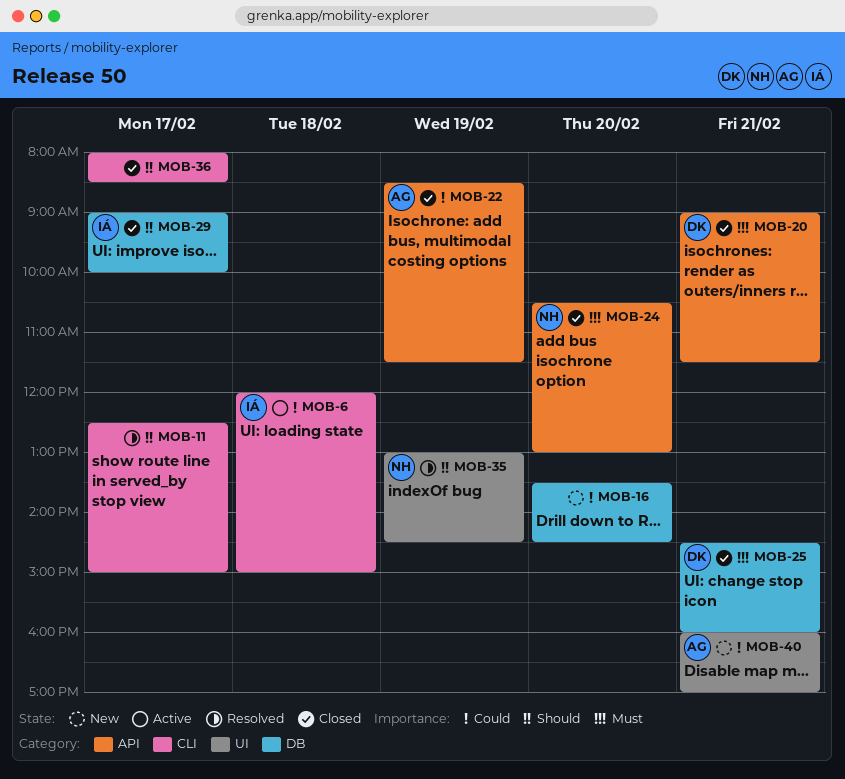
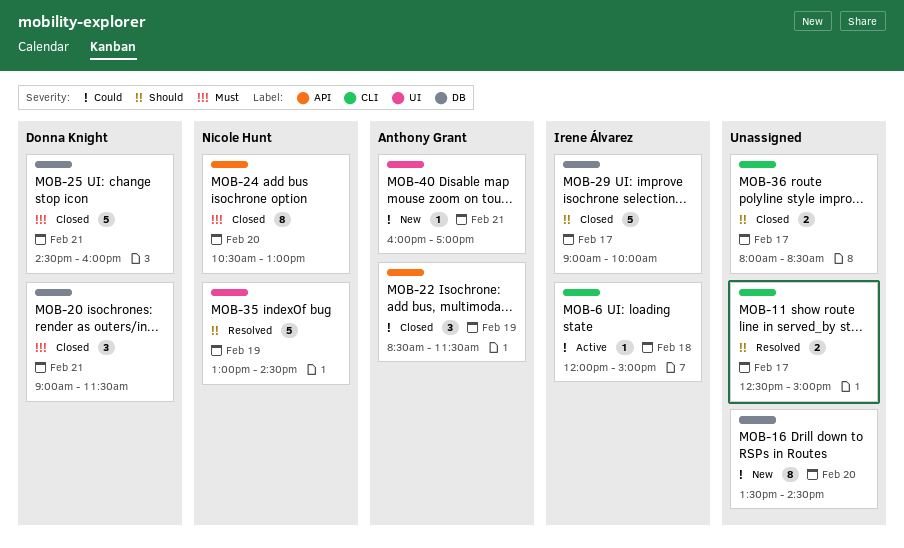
MOB-20, label: API -> DB

